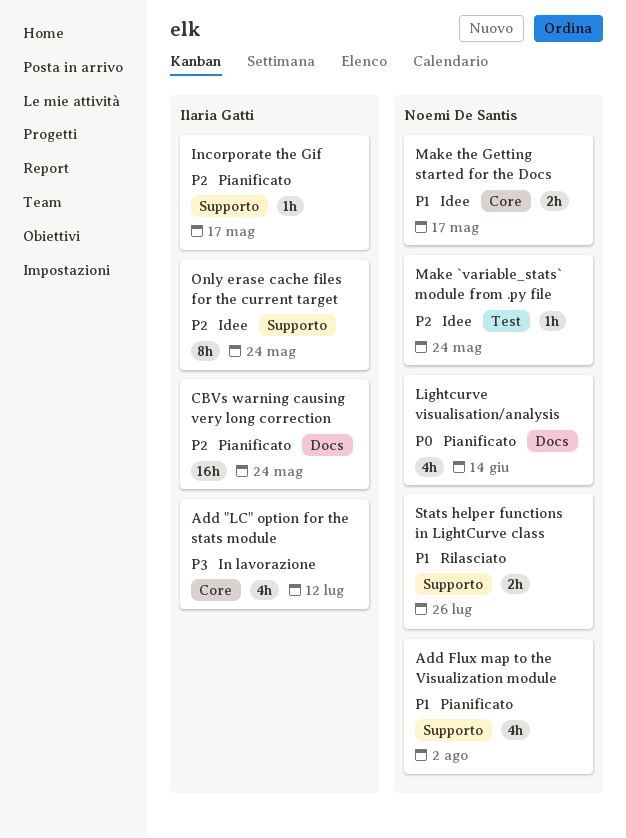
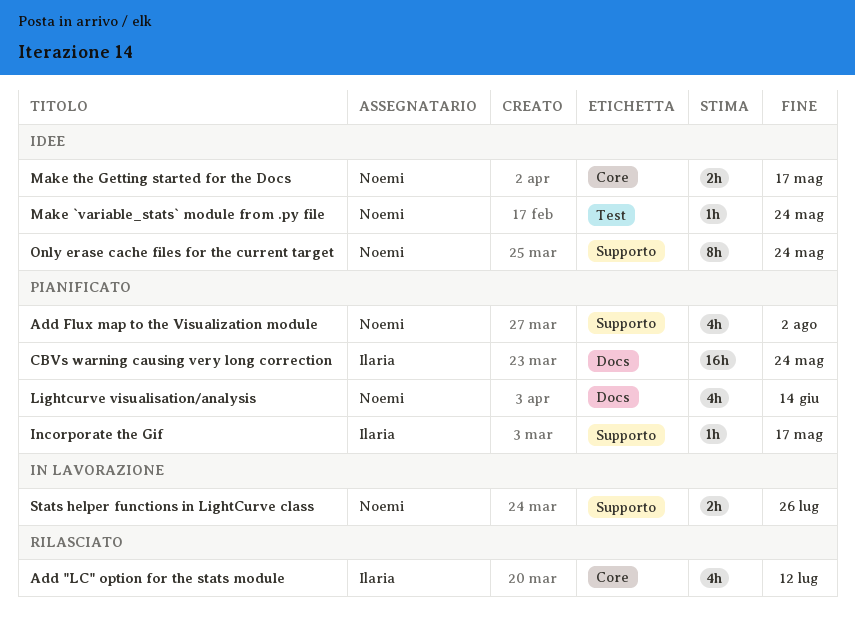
Add "LC" option for the stats module, status: In lavorazione -> Rilasciato
Only erase cache files for the current target, owner: Ilaria Gatti -> Noemi De Santis
Stats helper functions in LightCurve class, status: Rilasciato -> In lavorazione

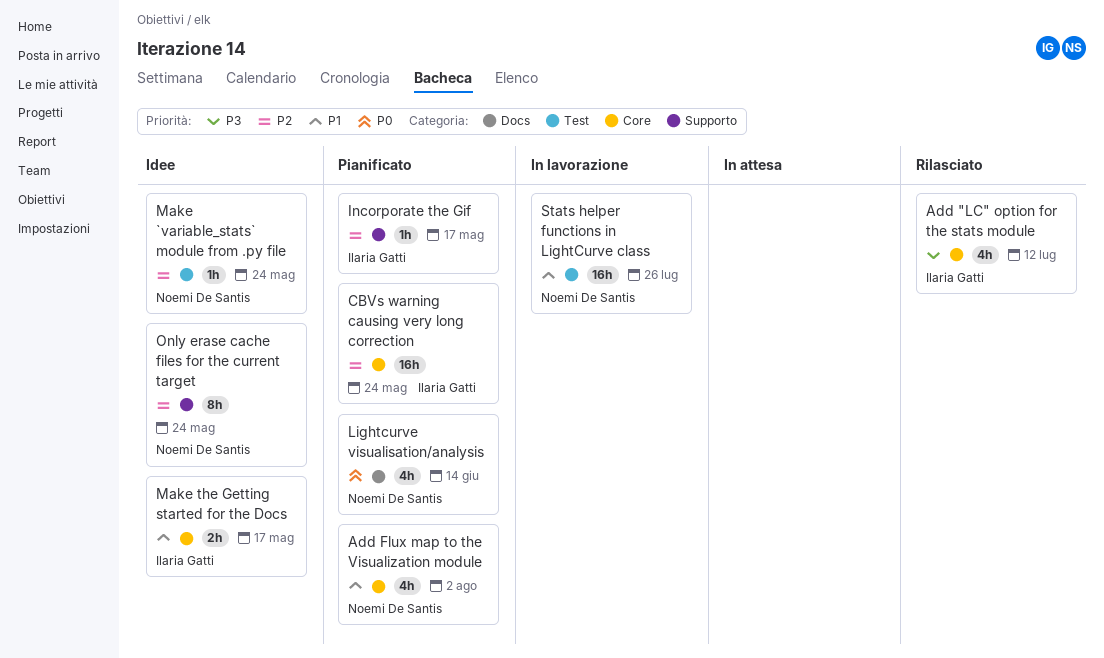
Add Flux map to the Visualization module, label: Supporto -> Core
CBVs warning causing very long correction, label: Docs -> Core
Make the Getting started for the Docs, owner: Noemi De Santis -> Ilaria Gatti
Stats helper functions in LightCurve class, label: Supporto -> Test
Stats helper functions in LightCurve class, estimate: 2h -> 16h

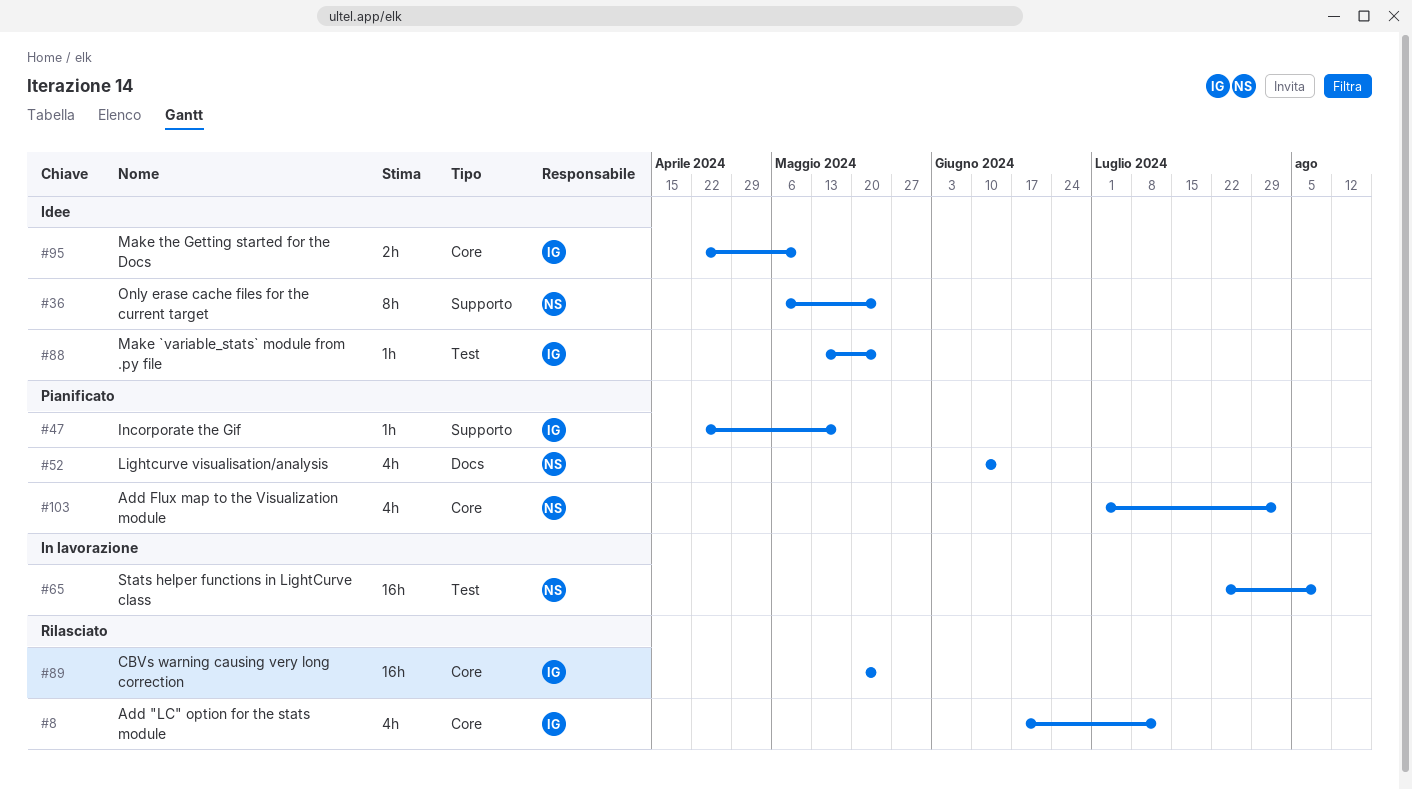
CBVs warning causing very long correction, status: Pianificato -> Rilasciato
Make `variable_stats` module from .py file, owner: Noemi De Santis -> Ilaria Gatti
Make the Getting started for the Docs, due: May 17 -> May 10
Stats helper functions in LightCurve class, due: Jul 26 -> Aug 9

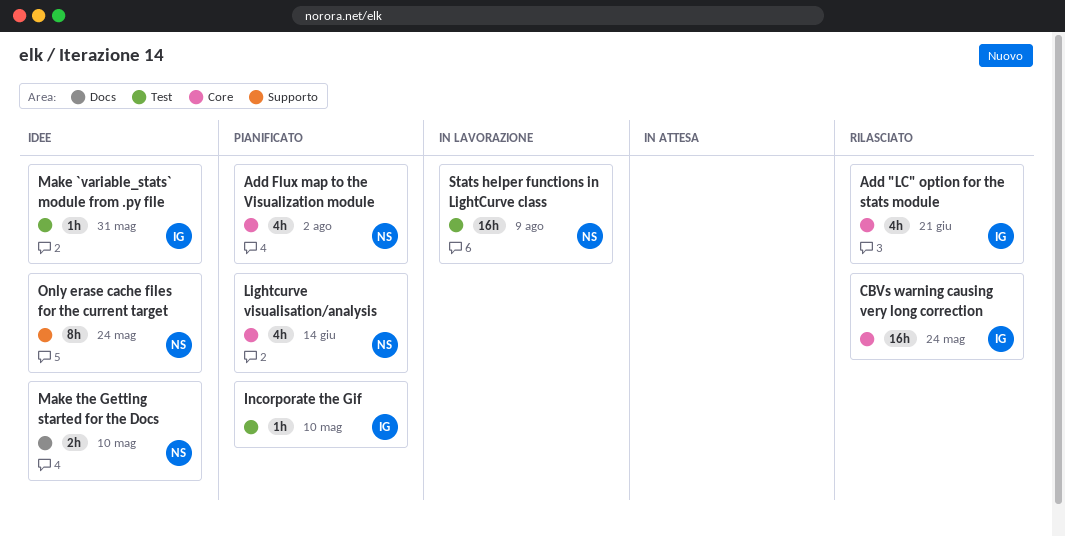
Add "LC" option for the stats module, due: Jul 12 -> Jun 21
Incorporate the Gif, label: Supporto -> Test
Incorporate the Gif, due: May 17 -> May 10
Lightcurve visualisation/analysis, label: Docs -> Core
Make `variable_stats` module from .py file, due: May 24 -> May 31
Make the Getting started for the Docs, owner: IG -> NS
Make the Getting started for the Docs, label: Core -> Docs

